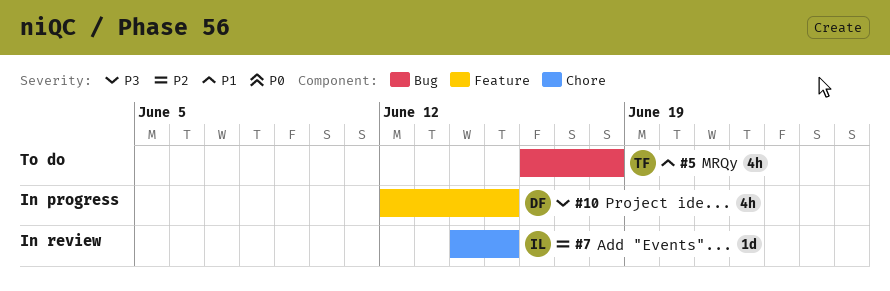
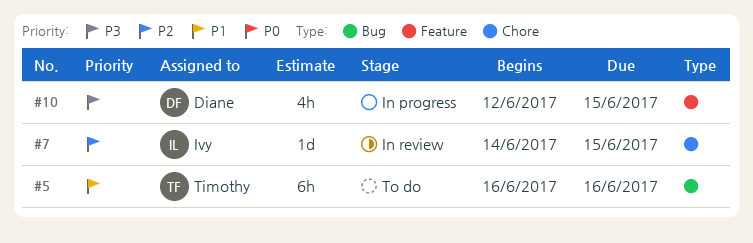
#5, estimate: 4h -> 6h
#5, due: Jun 18 -> Jun 16

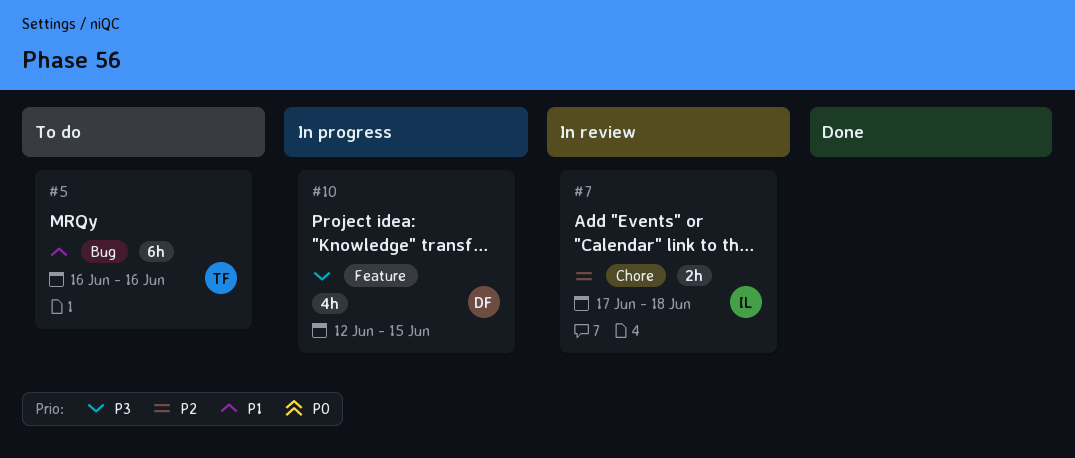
#7, estimate: 1d -> 2h
#7, start: Jun 14 -> Jun 17
#7, due: Jun 15 -> Jun 18

